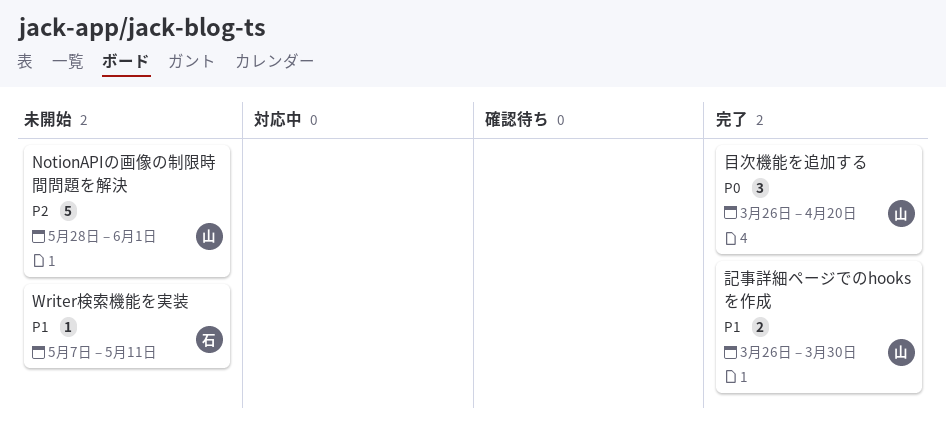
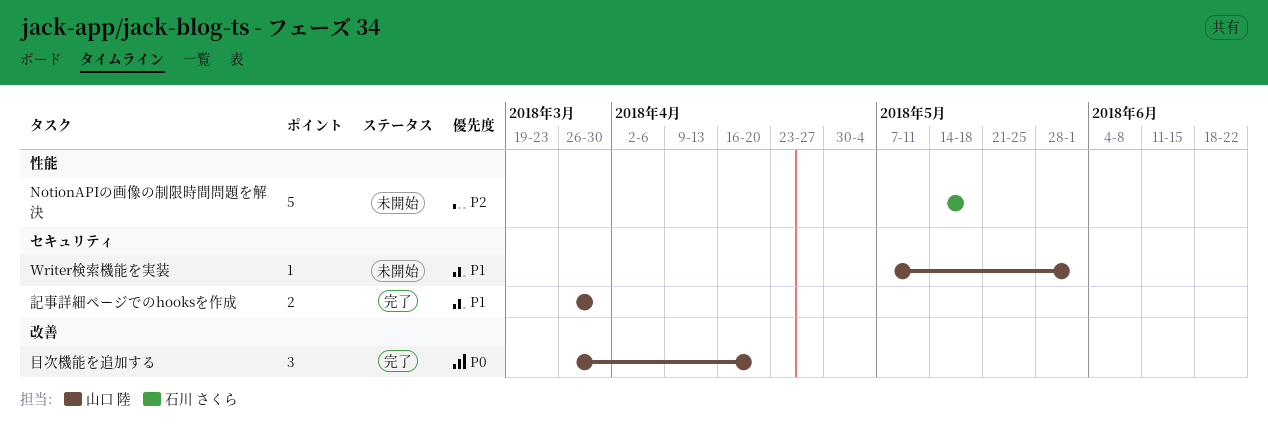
NotionAPIの画像の制限時間問題を解決, owner: 山口 陸 -> 石川 さくら
NotionAPIの画像の制限時間問題を解決, start: May 28 -> May 14
NotionAPIの画像の制限時間問題を解決, due: Jun 1 -> May 18
Writer検索機能を実装, owner: 石川 さくら -> 山口 陸
Writer検索機能を実装, due: May 11 -> Jun 1

